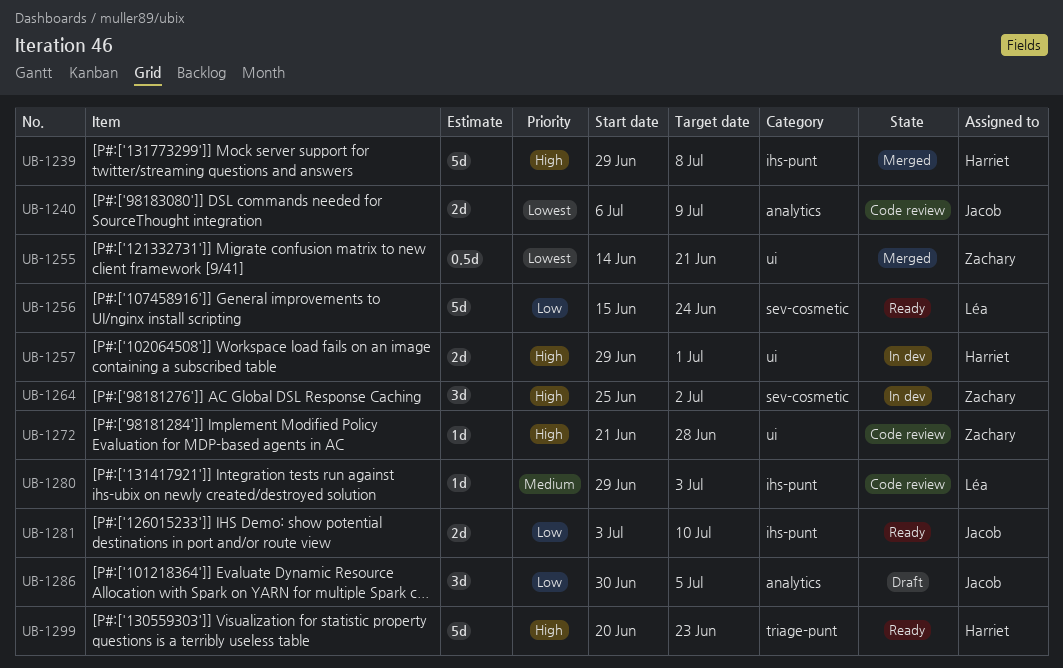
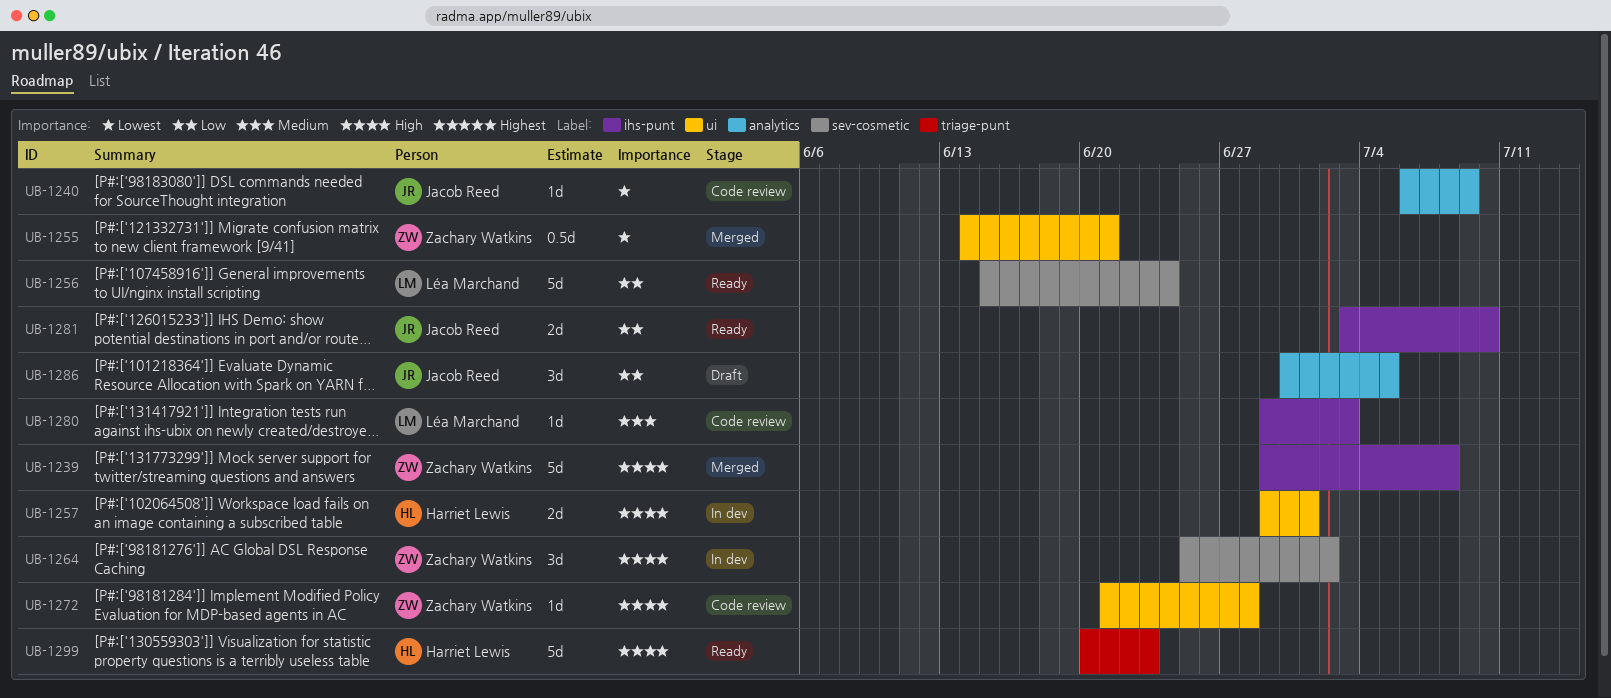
UB-1239, owner: Harriet Lewis -> Zachary Watkins
UB-1240, estimate: 2d -> 1d

